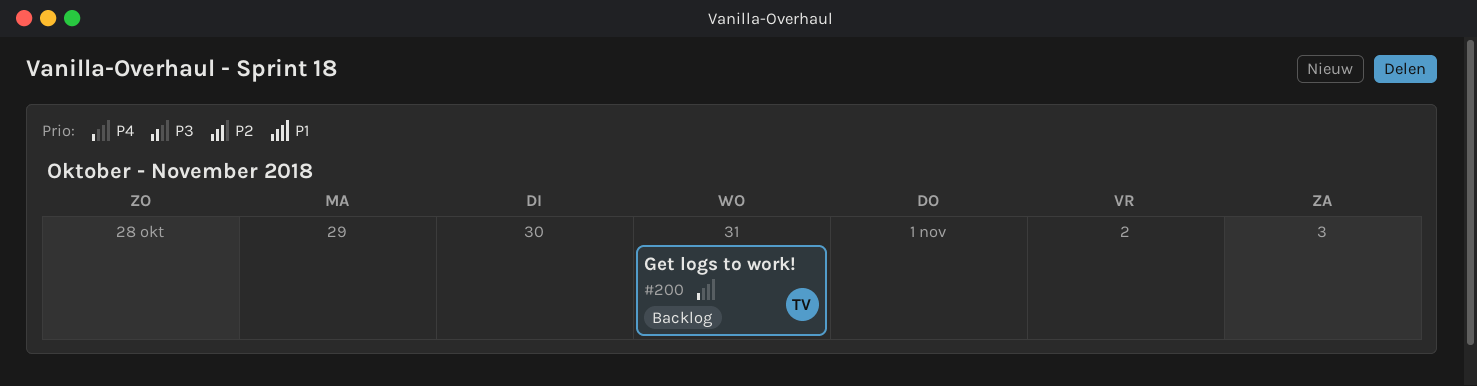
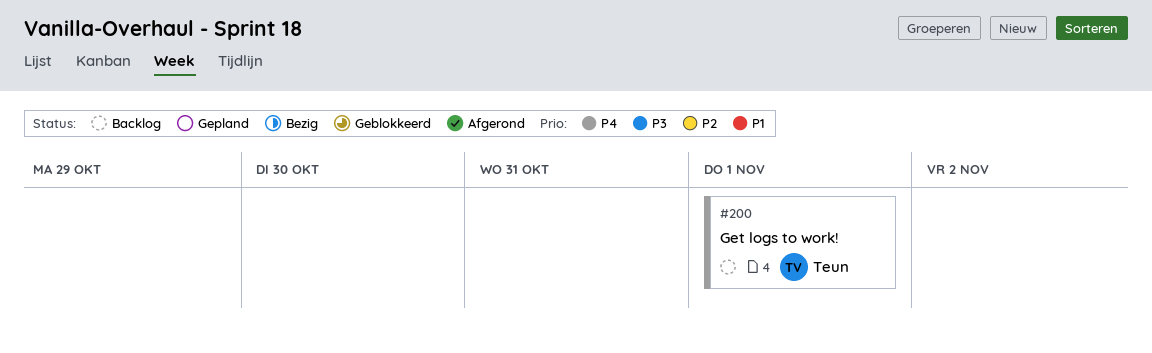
#200, due: Oct 31 -> Nov 1

